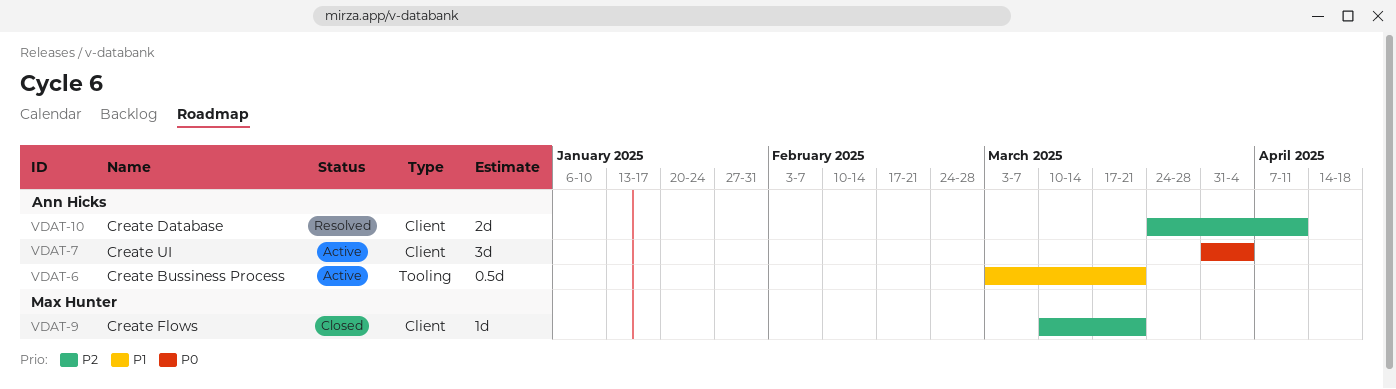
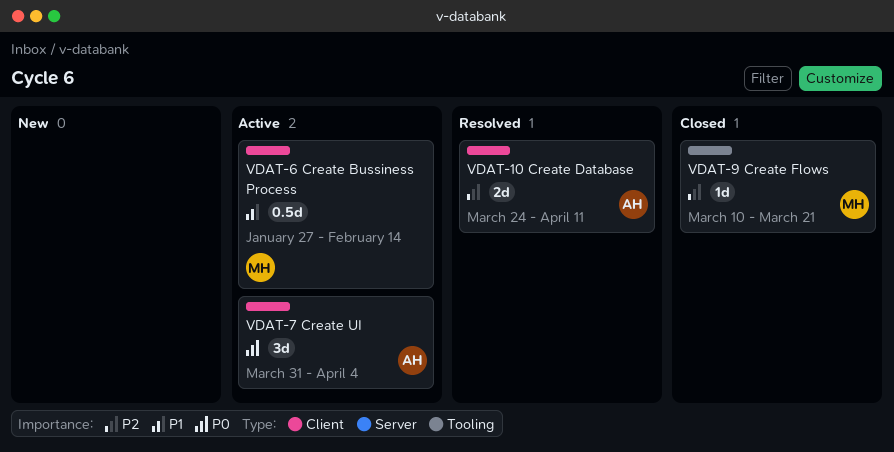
VDAT-6, owner: Ann Hicks -> Max Hunter
VDAT-6, label: Tooling -> Client
VDAT-6, start: Mar 3 -> Jan 27
VDAT-6, due: Mar 21 -> Feb 14
VDAT-9, label: Client -> Tooling

